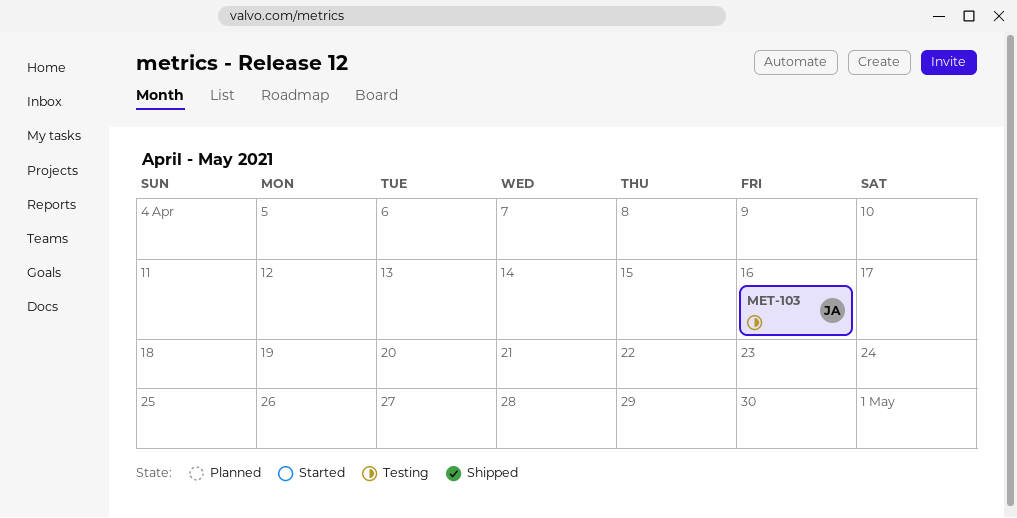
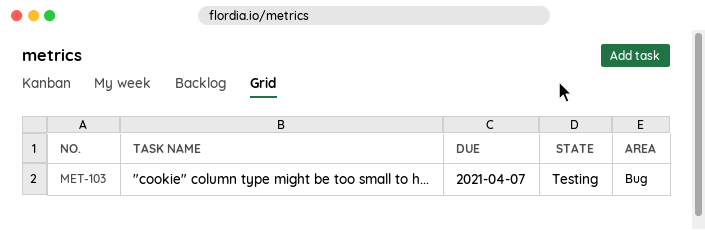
MET-103, due: Apr 16 -> Apr 7

